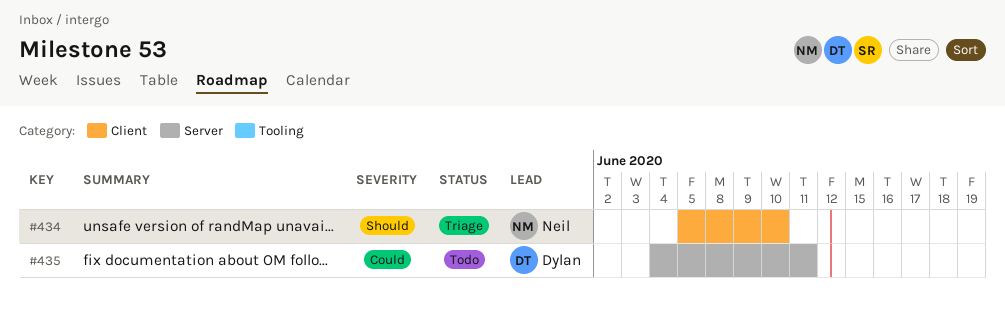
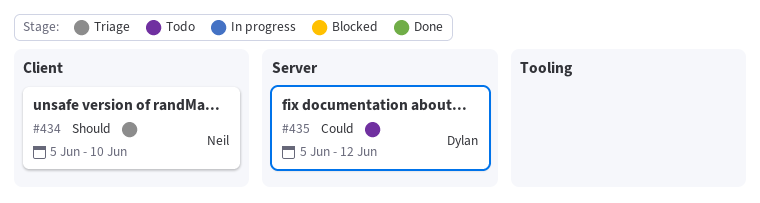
#435, start: Jun 4 -> Jun 5
#435, due: Jun 11 -> Jun 12

